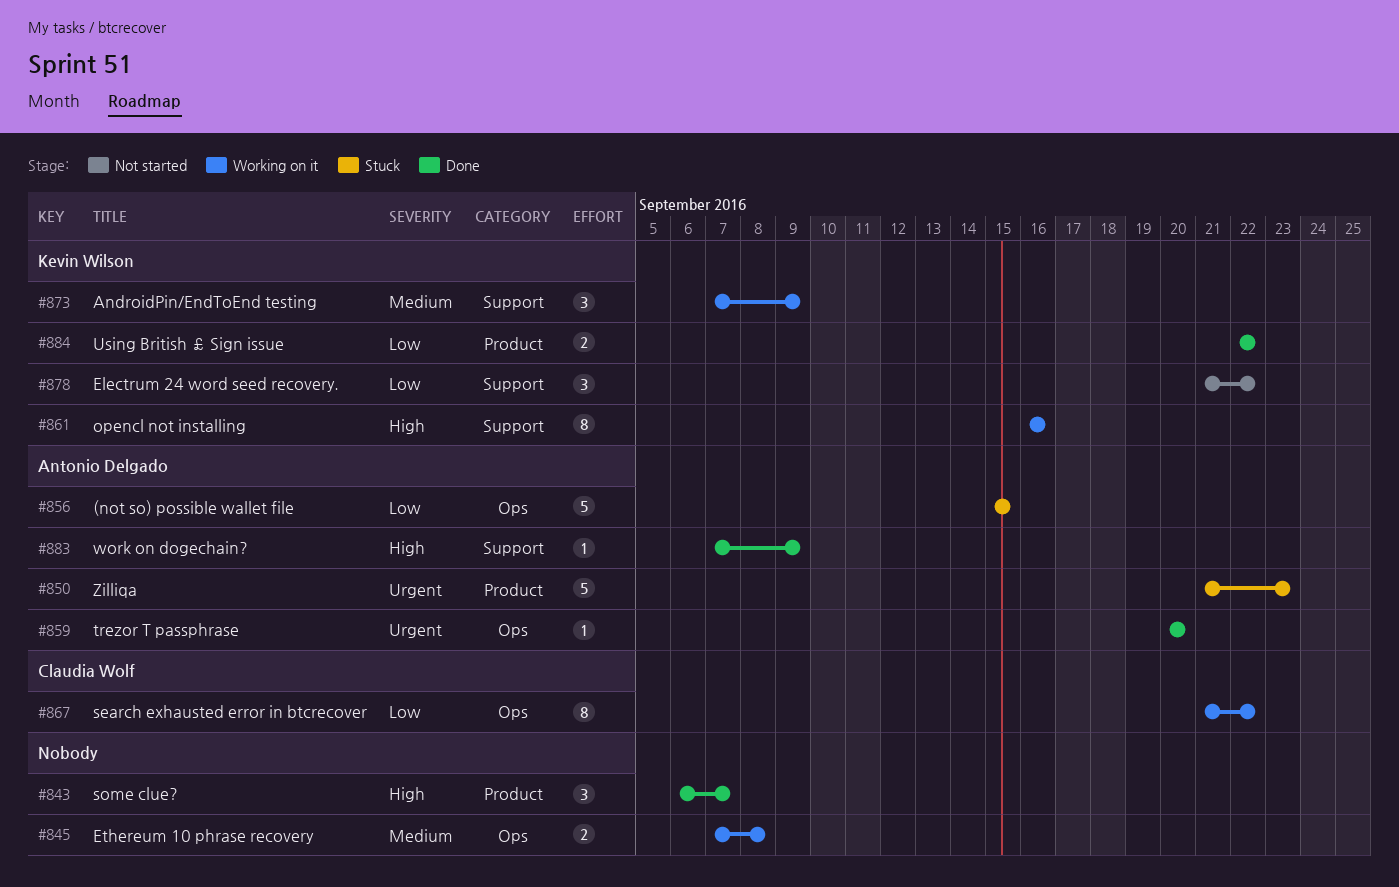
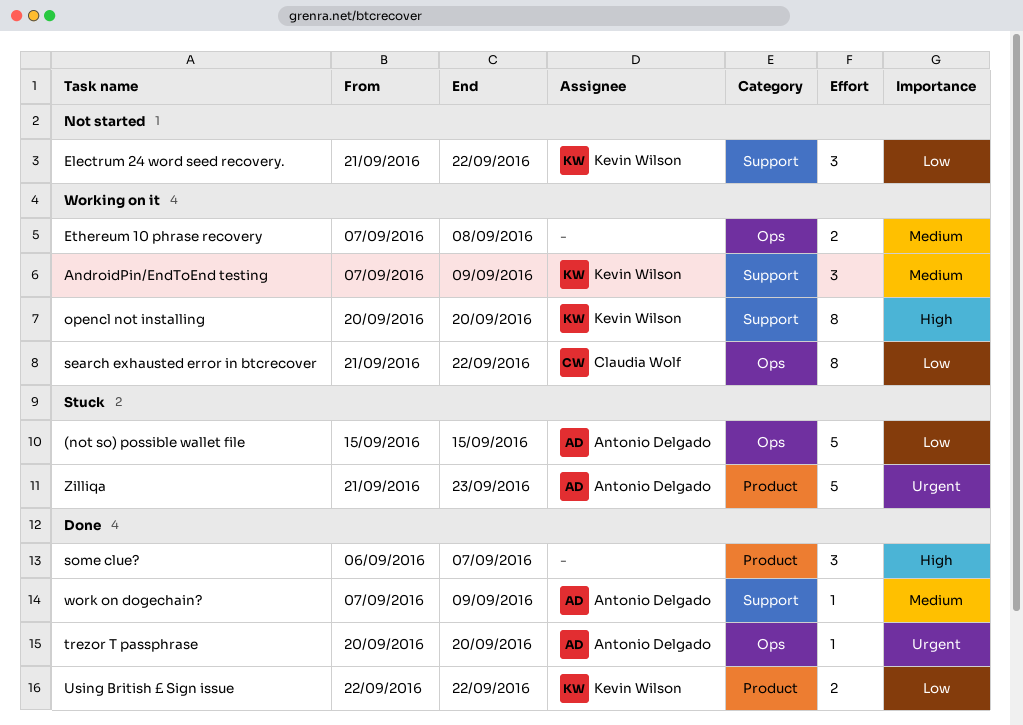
opencl not installing, start: Sep 16 -> Sep 20
opencl not installing, due: Sep 16 -> Sep 20
work on dogechain?, priority: High -> Medium

